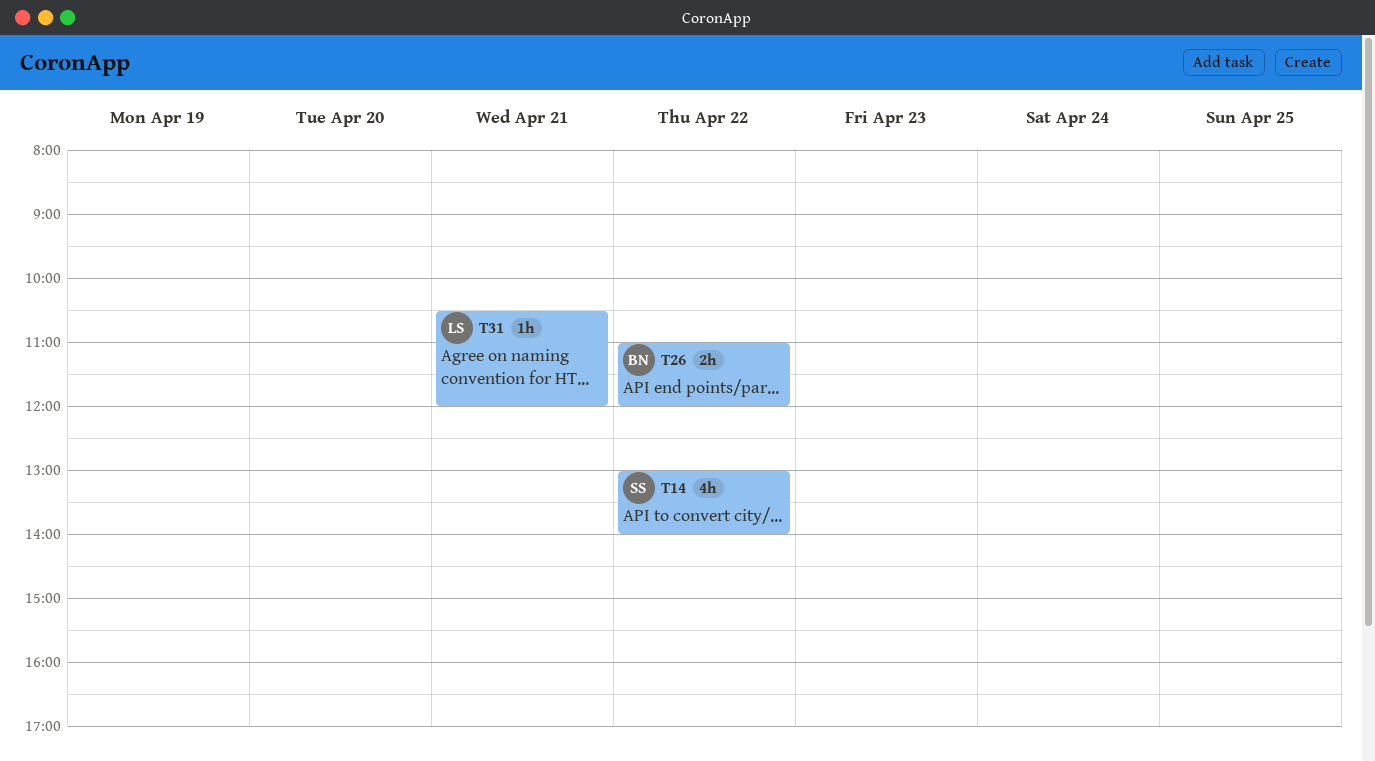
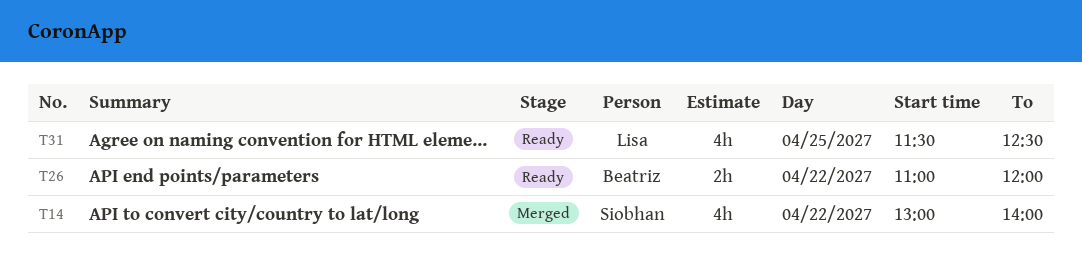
T31, estimate: 1h -> 4h
T31, day: Apr 21 -> Apr 25
T31, begins: 10:30 -> 11:30
T31, ends: 12:00 -> 12:30

